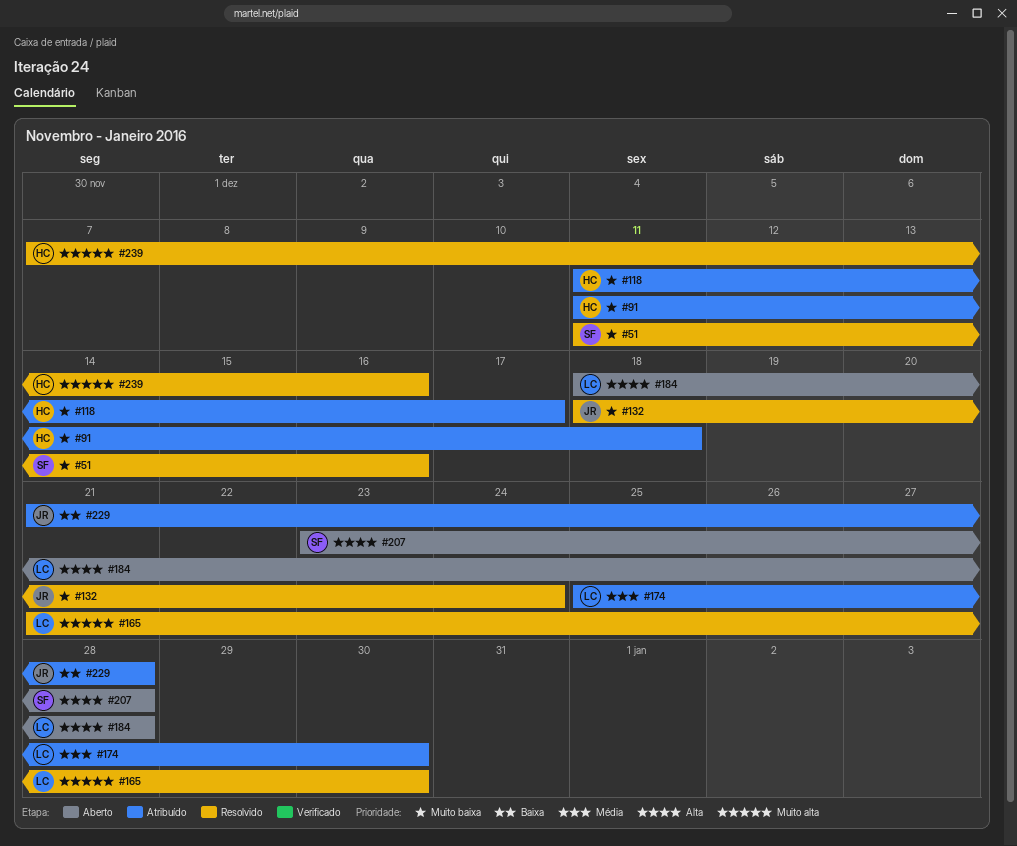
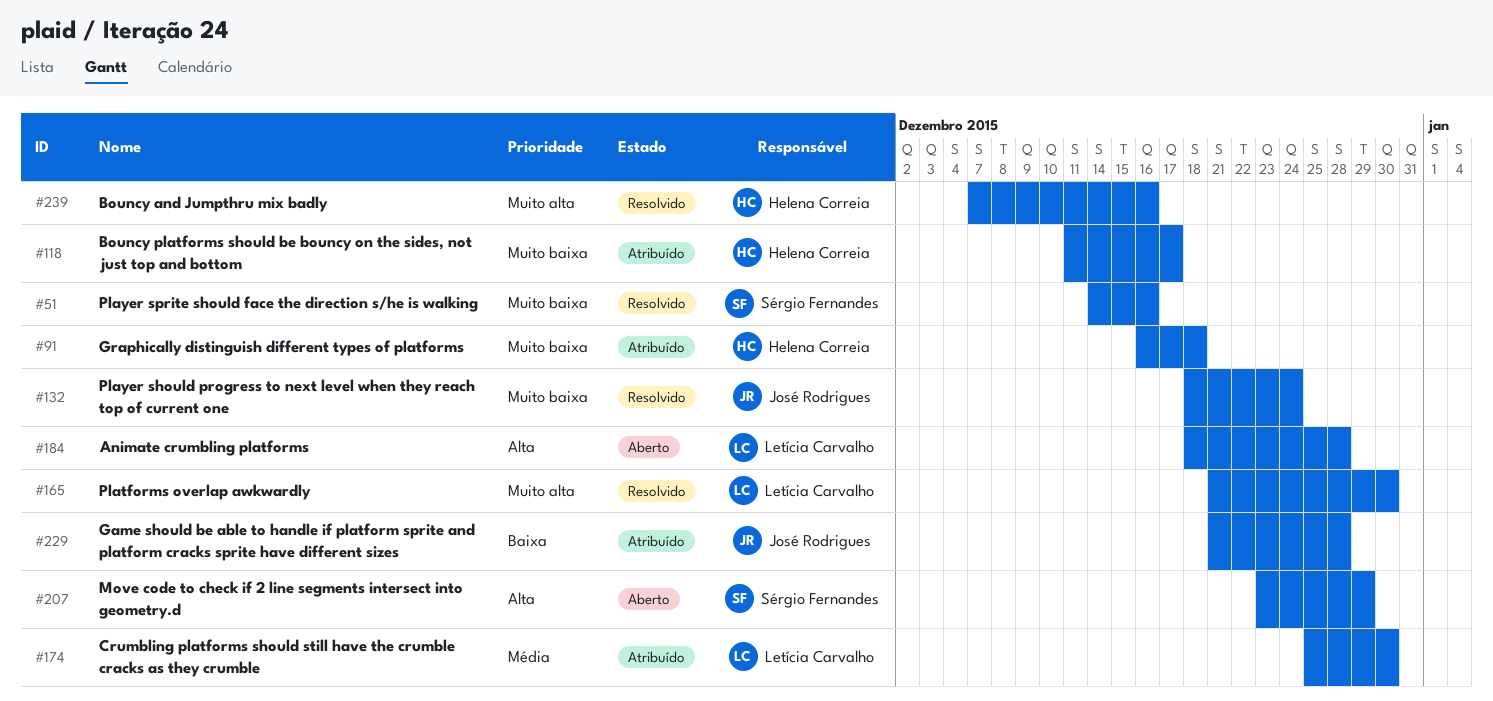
#51, start: Dec 11 -> Dec 14
#91, start: Dec 11 -> Dec 16
#207, due: Dec 28 -> Dec 29

